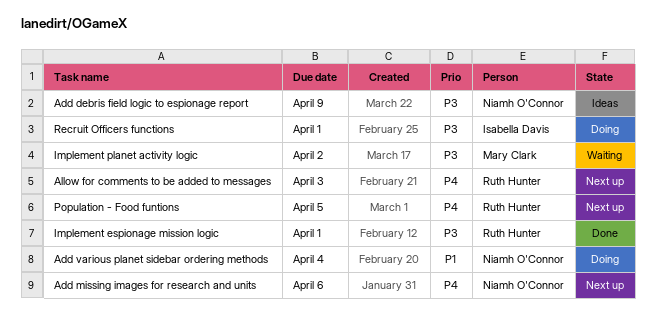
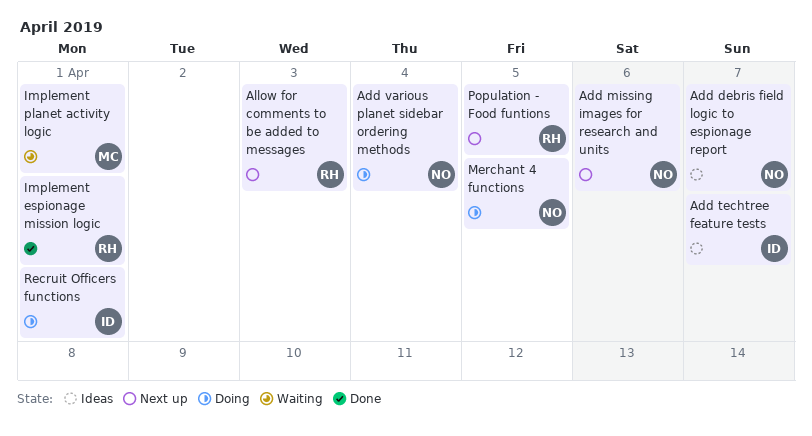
Add debris field logic to espionage report, due: Apr 9 -> Apr 7
Add techtree feature tests: none -> present
Implement planet activity logic, due: Apr 2 -> Apr 1
Merchant 4 functions: none -> present

